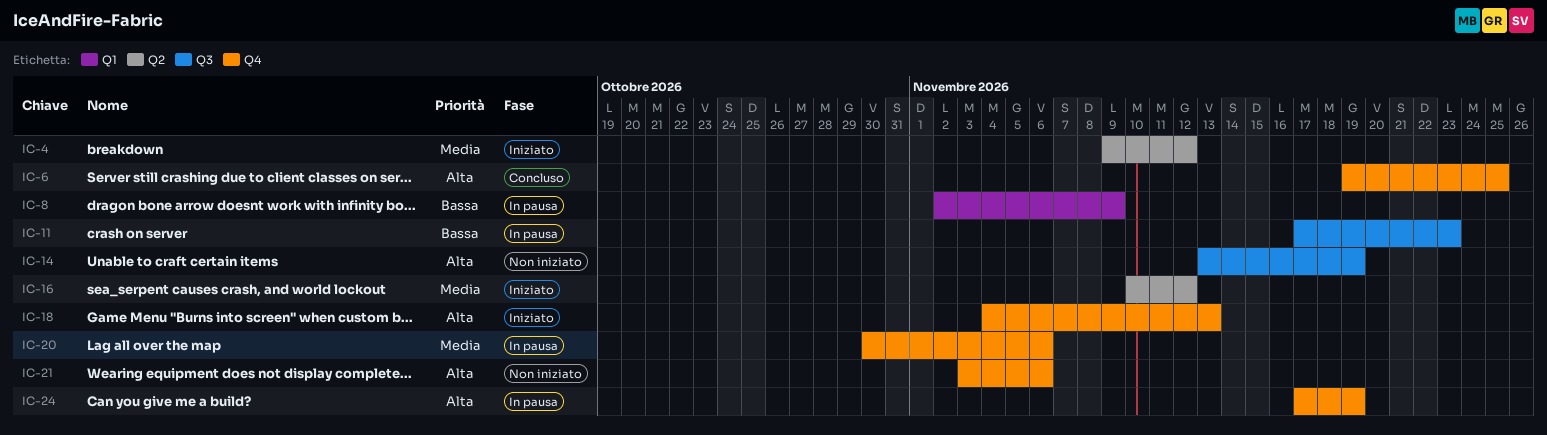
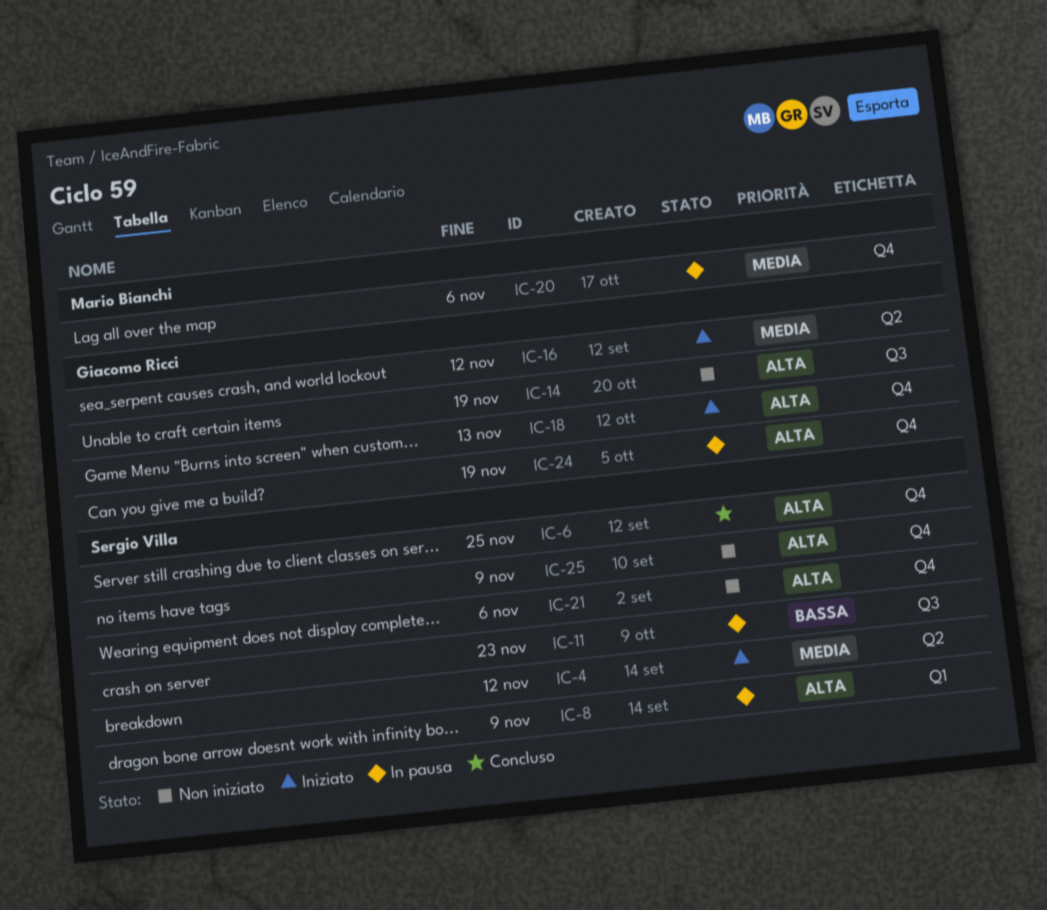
IC-8, priority: Bassa -> Alta
IC-25: none -> present

